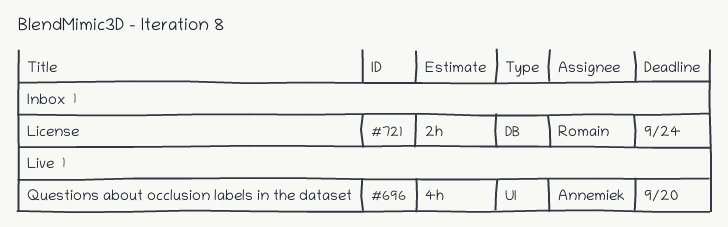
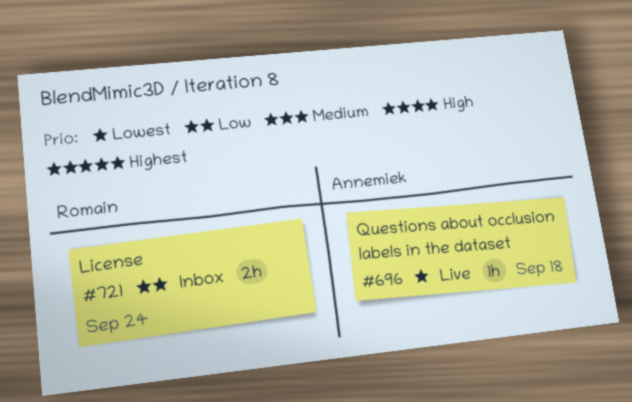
#696, estimate: 4h -> 1h
#696, due: Sep 20 -> Sep 18

